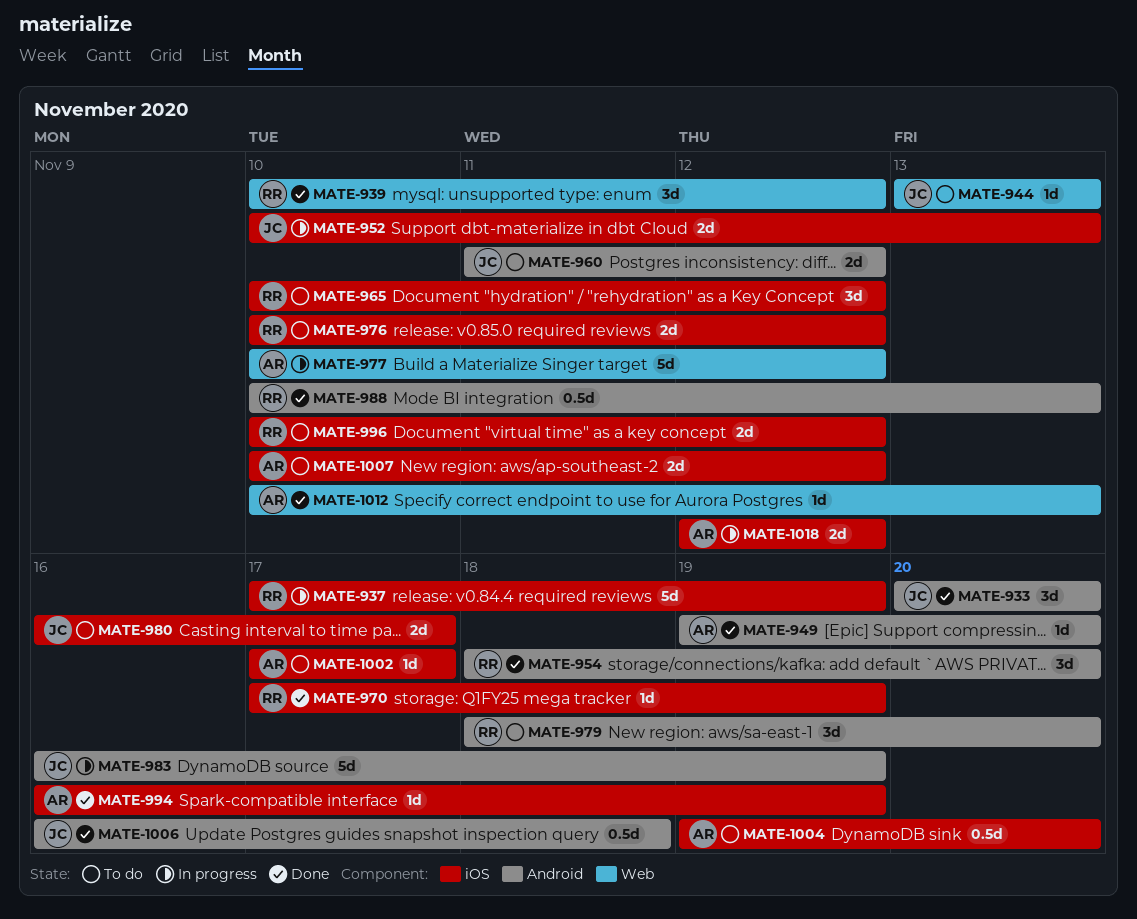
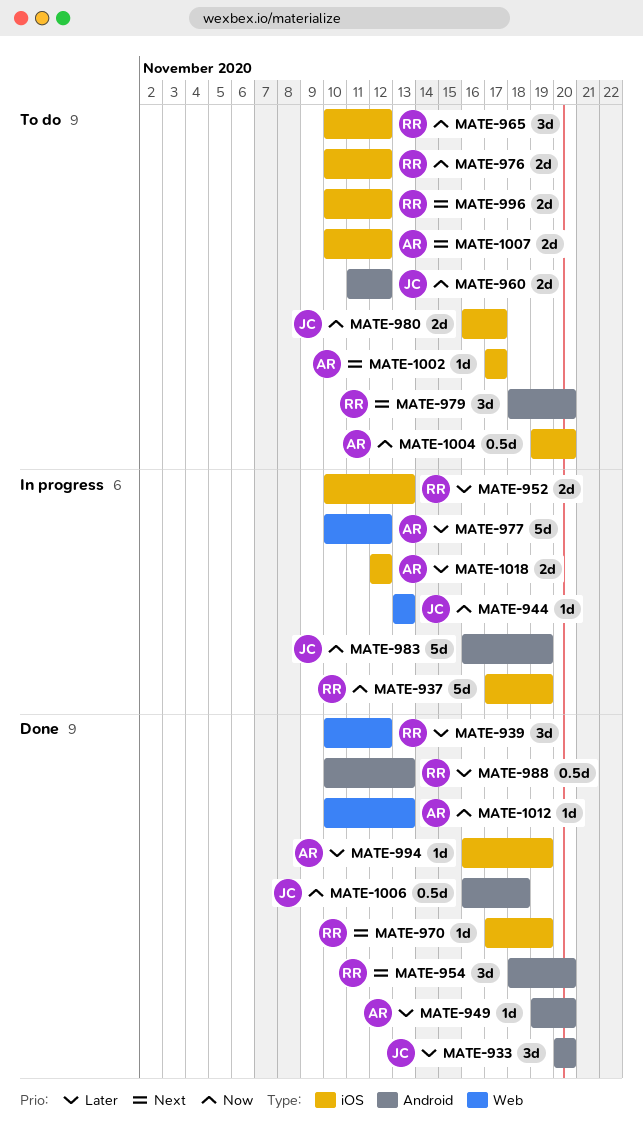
MATE-944, status: To do -> In progress
MATE-952, owner: JC -> RR

